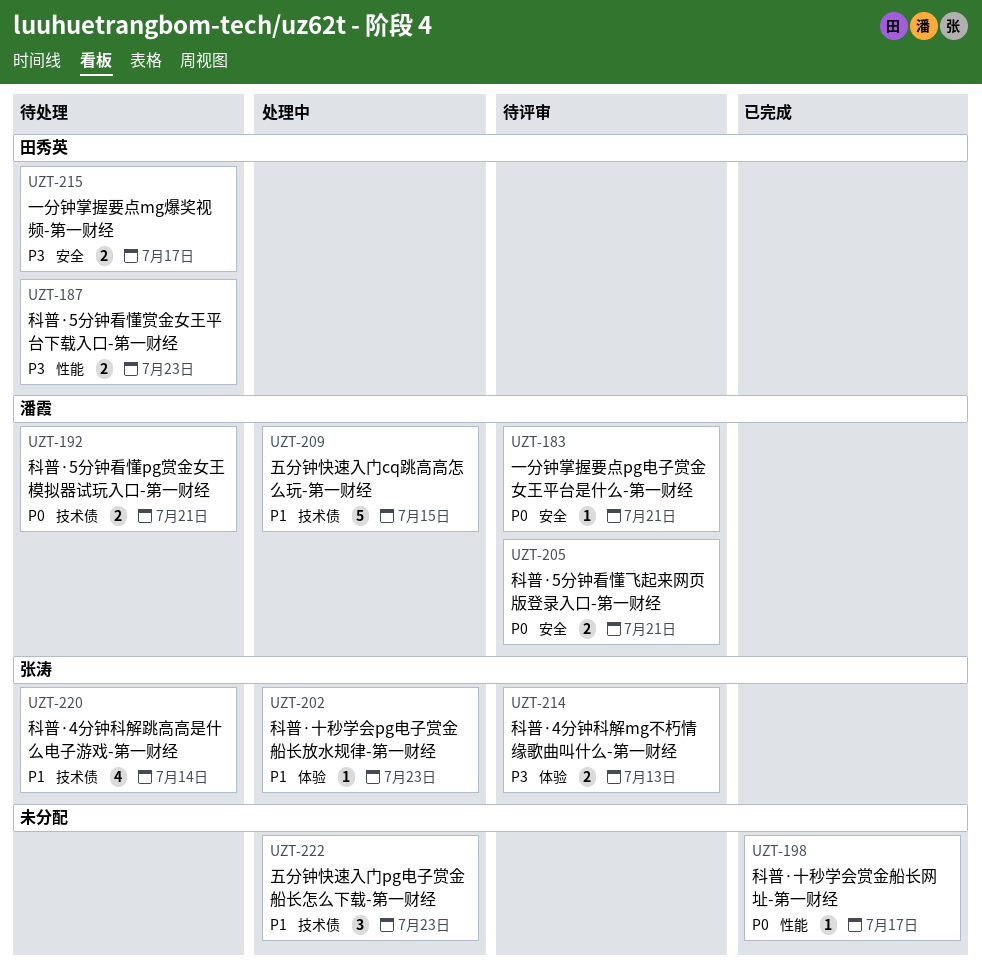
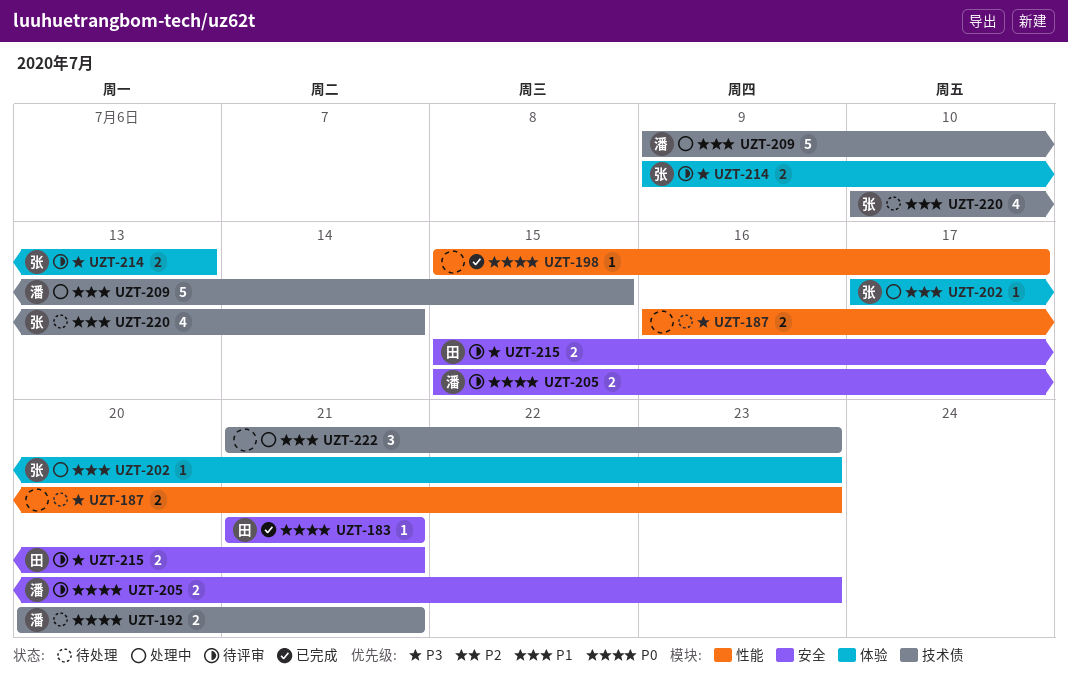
UZT-183, status: 待评审 -> 已完成
UZT-183, owner: 潘霞 -> 田秀英
UZT-187, owner: 田秀英 -> none
UZT-205, due: Jul 21 -> Jul 23
UZT-215, status: 待处理 -> 待评审
UZT-215, due: Jul 17 -> Jul 21

